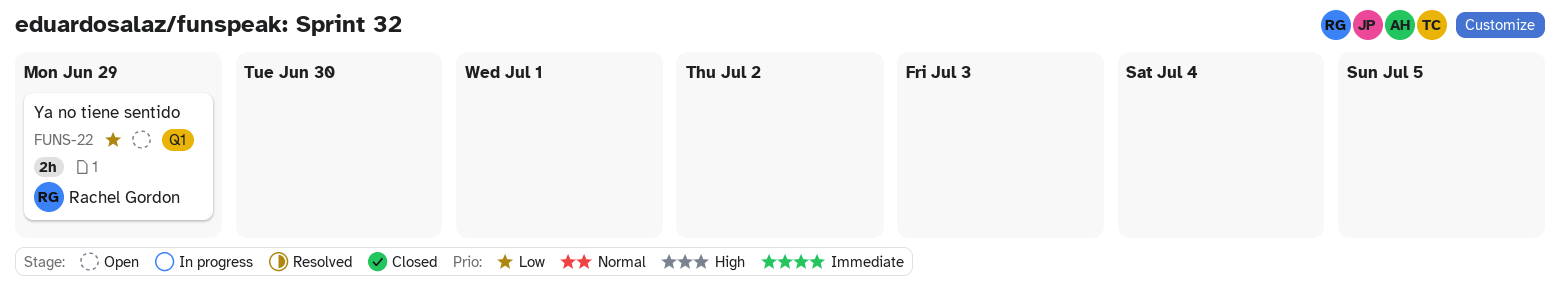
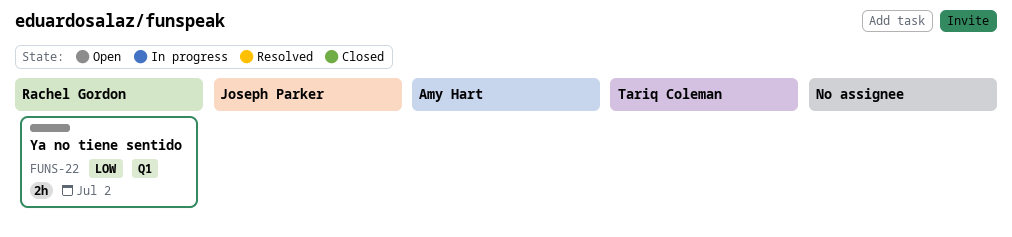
FUNS-22, due: Jun 29 -> Jul 2

